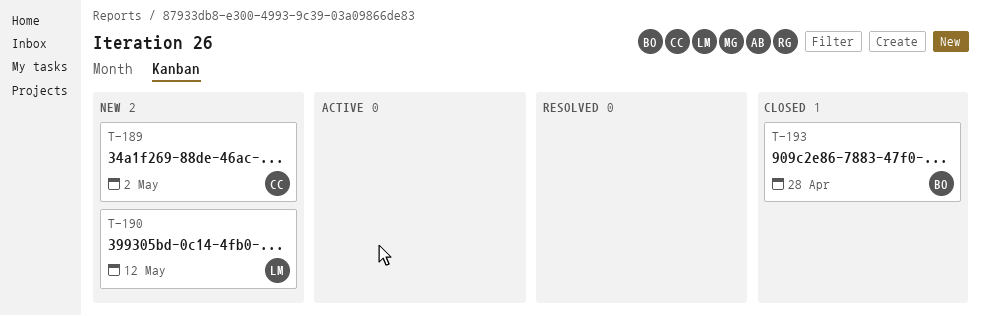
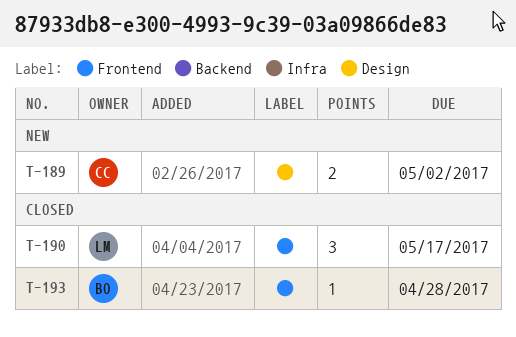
T-190, status: New -> Closed
T-190, due: May 12 -> May 17

